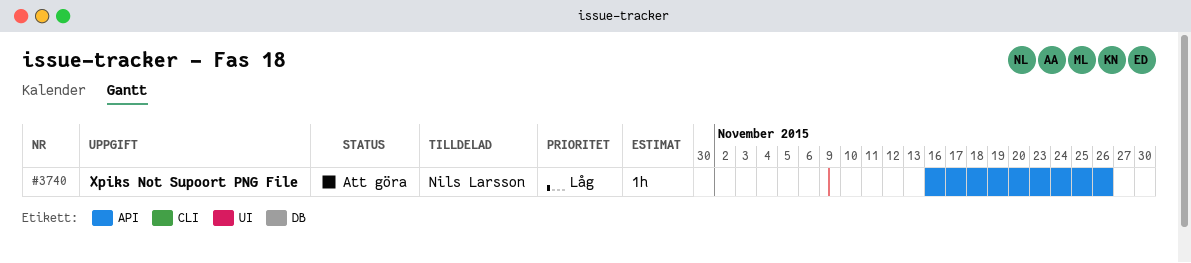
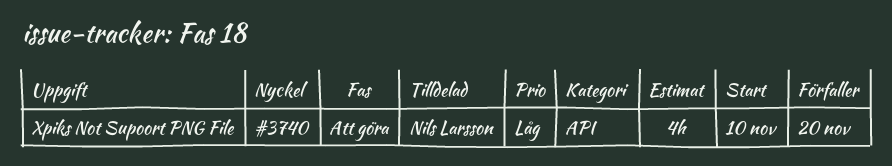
#3740, estimate: 1h -> 4h
#3740, start: Nov 16 -> Nov 10
#3740, due: Nov 26 -> Nov 20

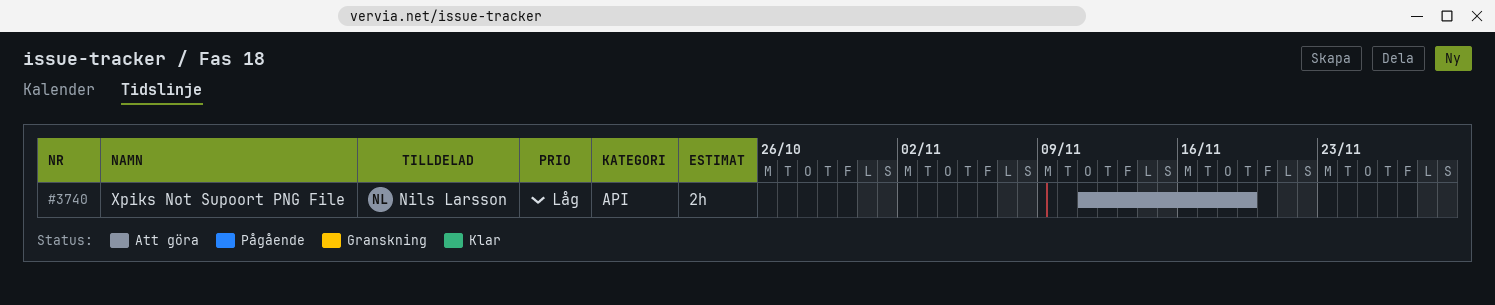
#3740, estimate: 4h -> 2h
#3740, start: Nov 10 -> Nov 11
#3740, due: Nov 20 -> Nov 19

